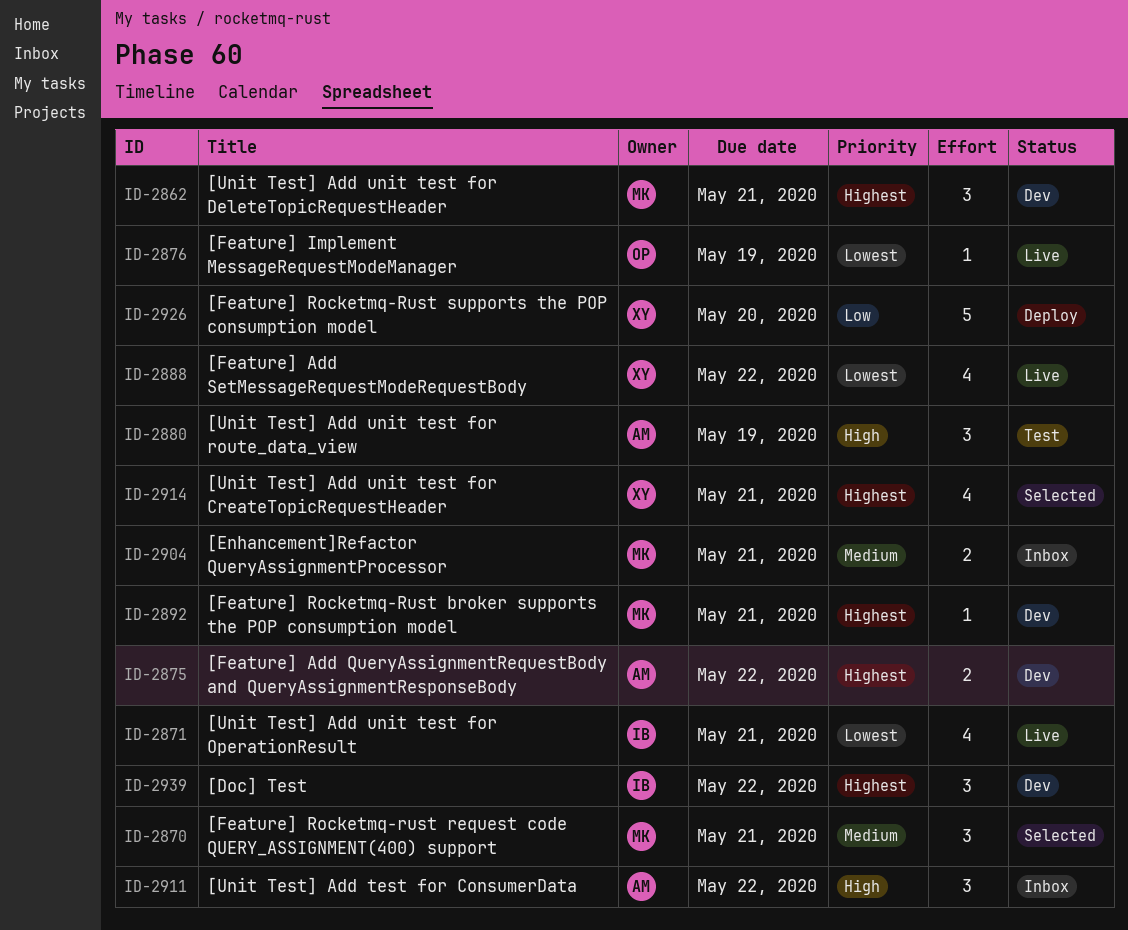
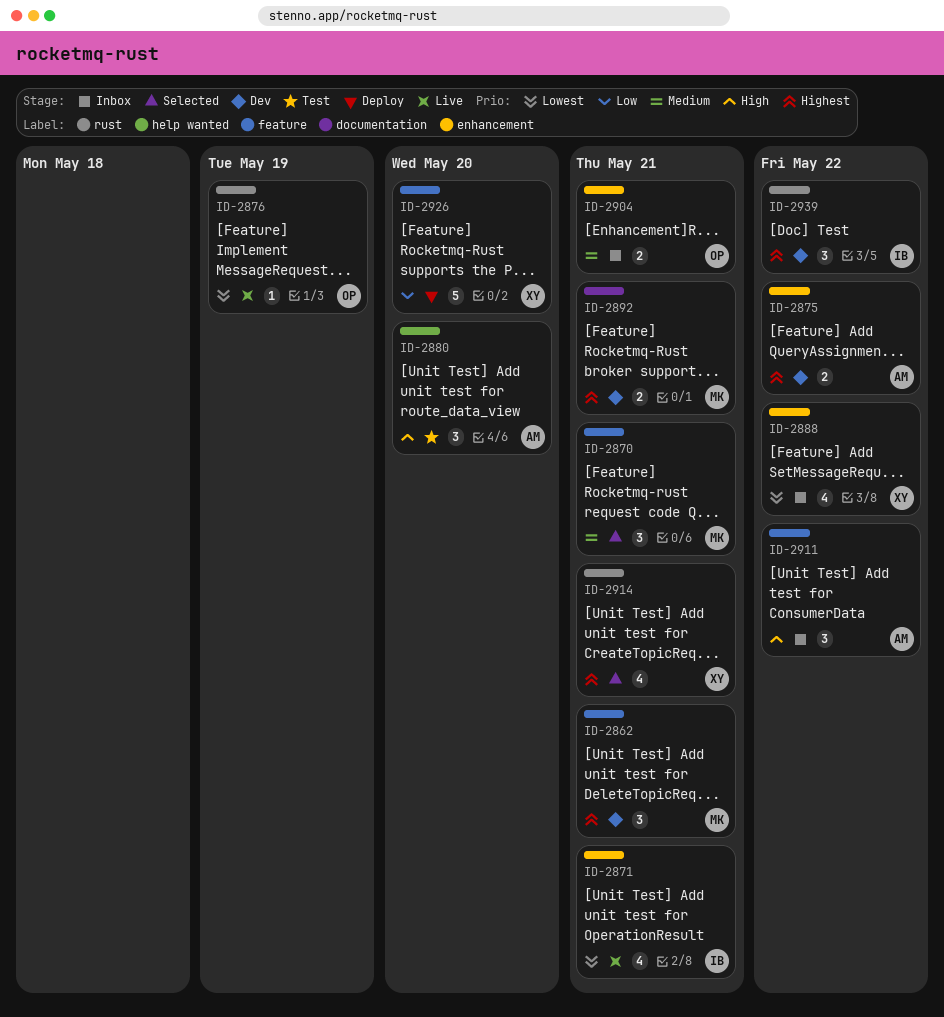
ID-2880, due: May 19 -> May 20
ID-2888, status: Live -> Inbox
ID-2892, estimate: 1 -> 2
ID-2904, owner: MK -> OP

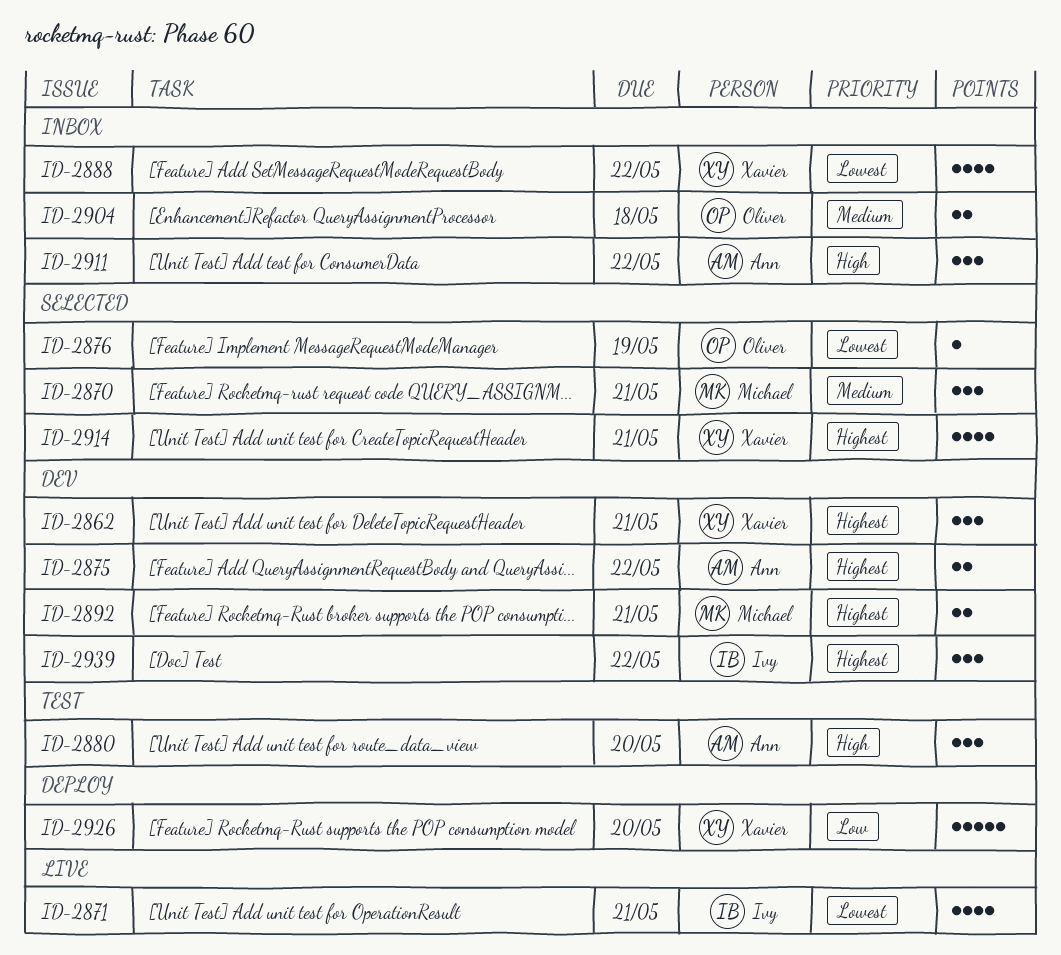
ID-2862, owner: Michael -> Xavier
ID-2876, status: Live -> Selected
ID-2904, due: May 21 -> May 18

